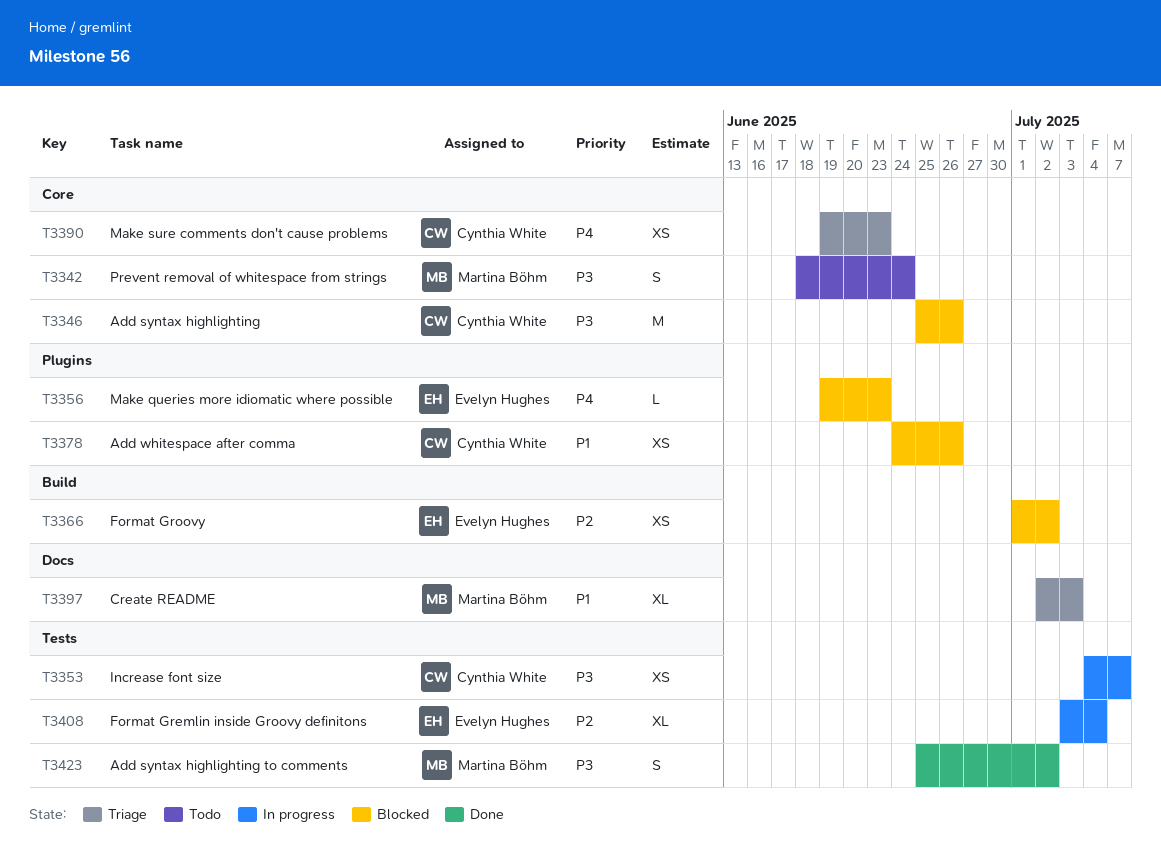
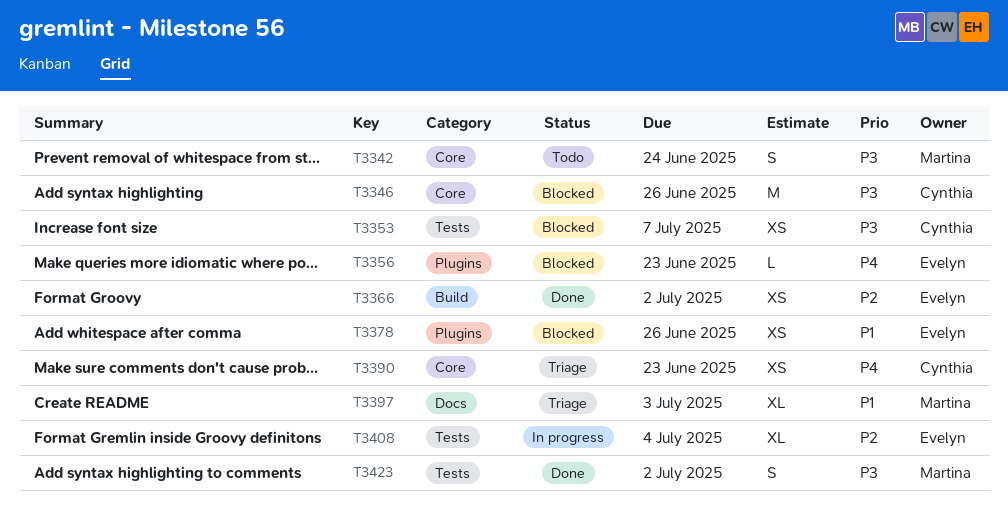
T3353, status: In progress -> Blocked
T3366, status: Blocked -> Done
T3378, owner: Cynthia White -> Evelyn Hughes

